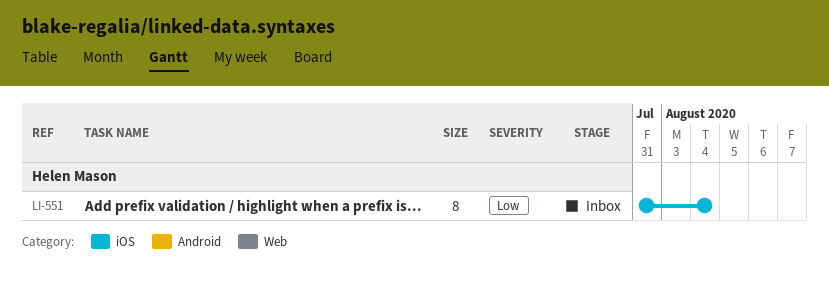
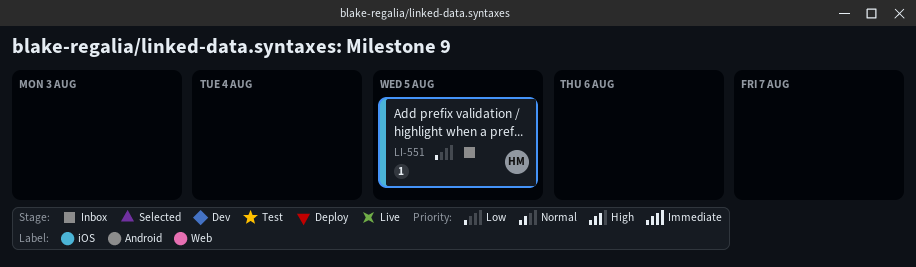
LI-551, estimate: 8 -> 1
LI-551, due: Aug 4 -> Aug 5

